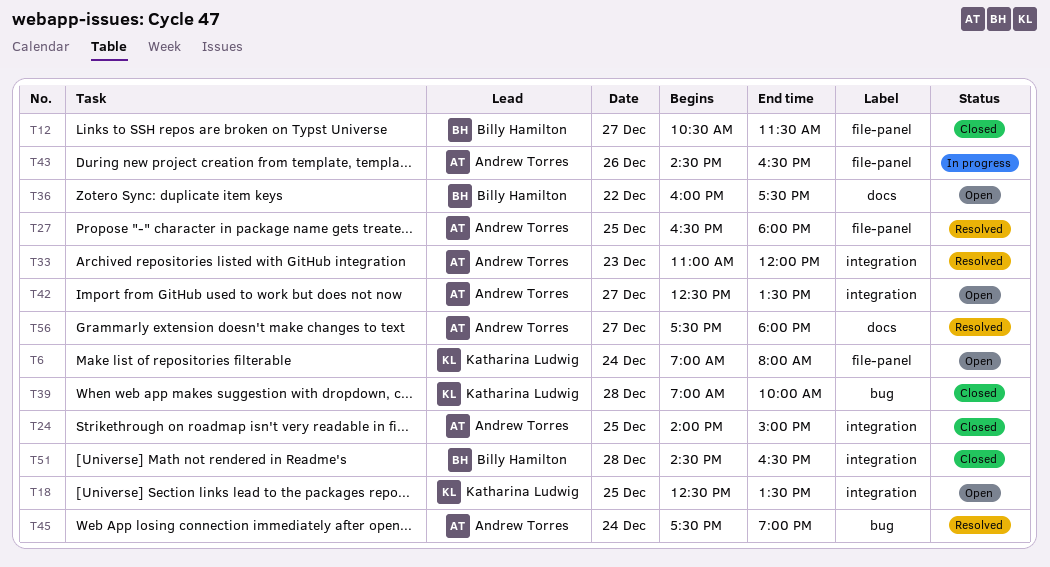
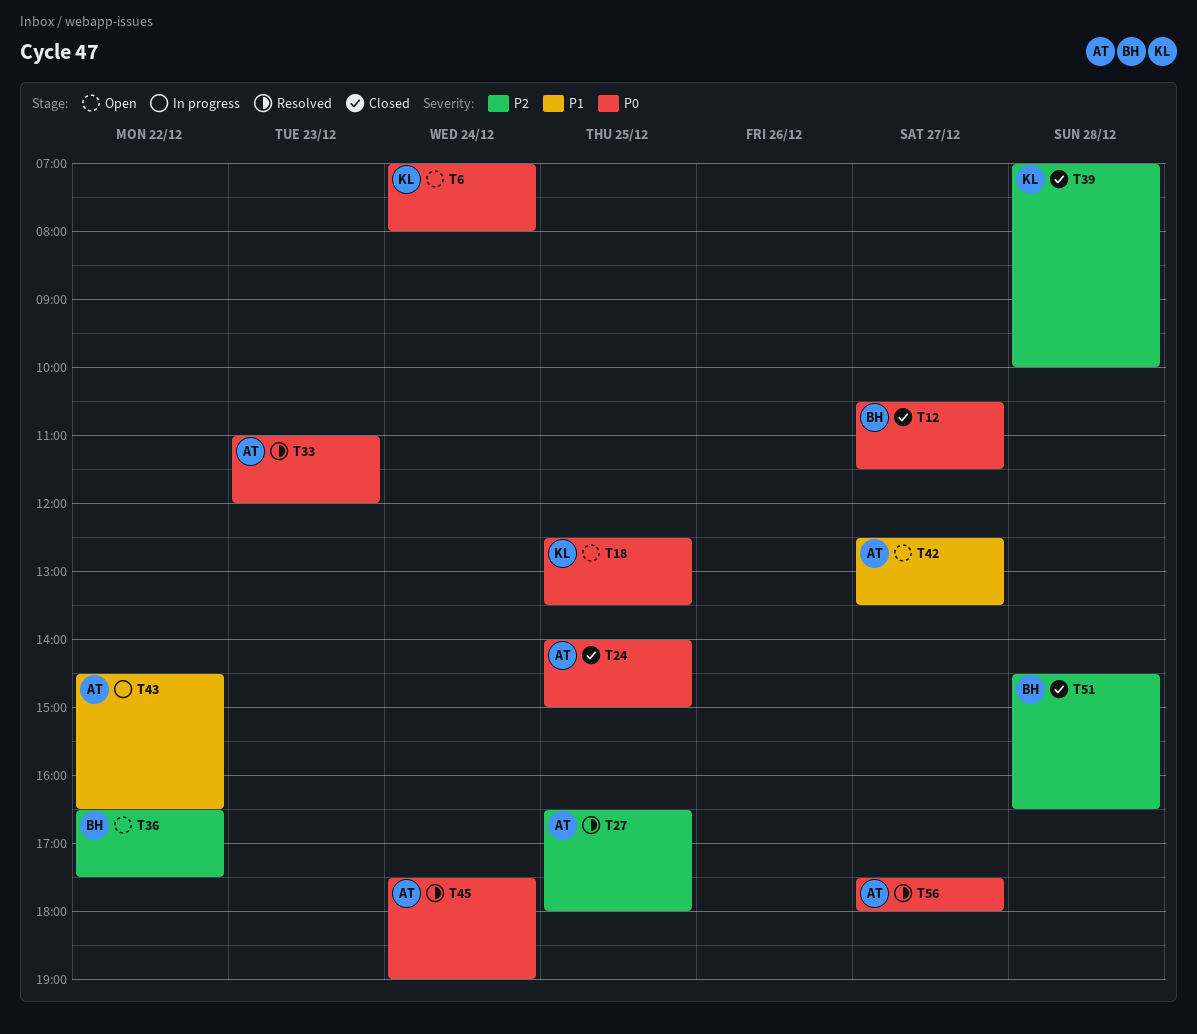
T36, begins: 16:00 -> 16:30
T43, day: Dec 26 -> Dec 22

